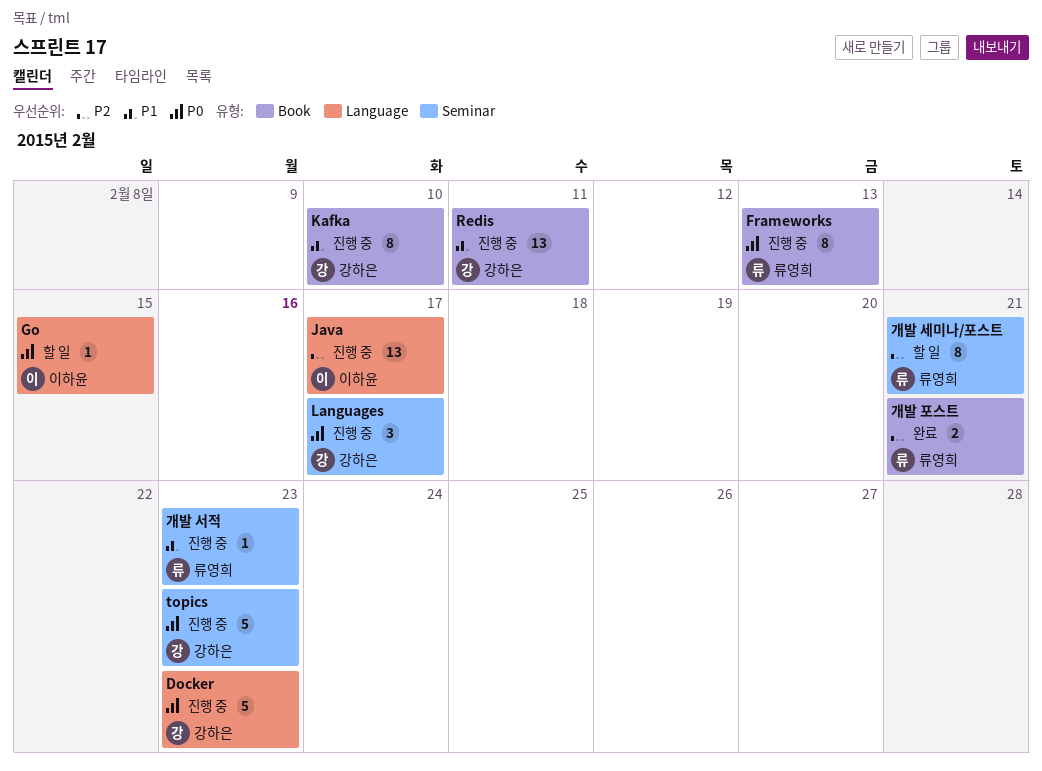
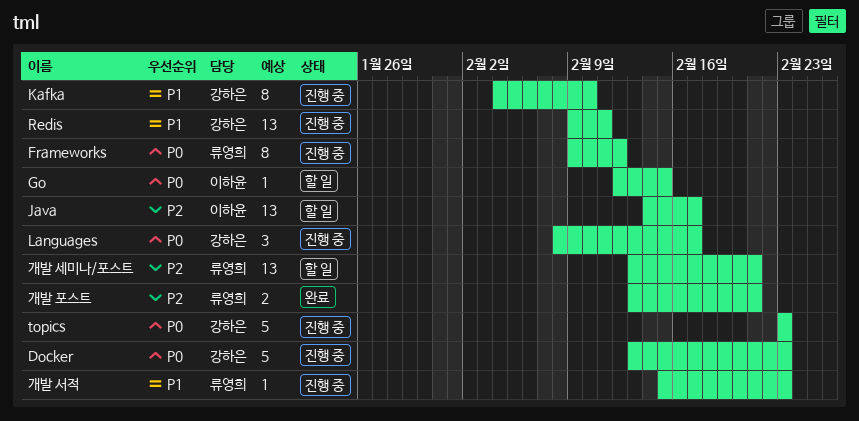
Frameworks, due: Feb 13 -> Feb 12
Java, status: 진행 중 -> 할 일
개발 세미나/포스트, estimate: 8 -> 13

